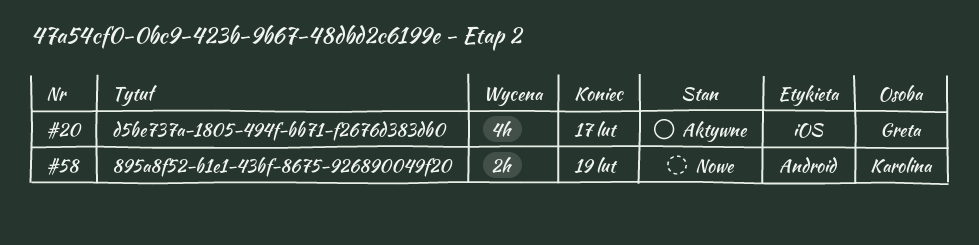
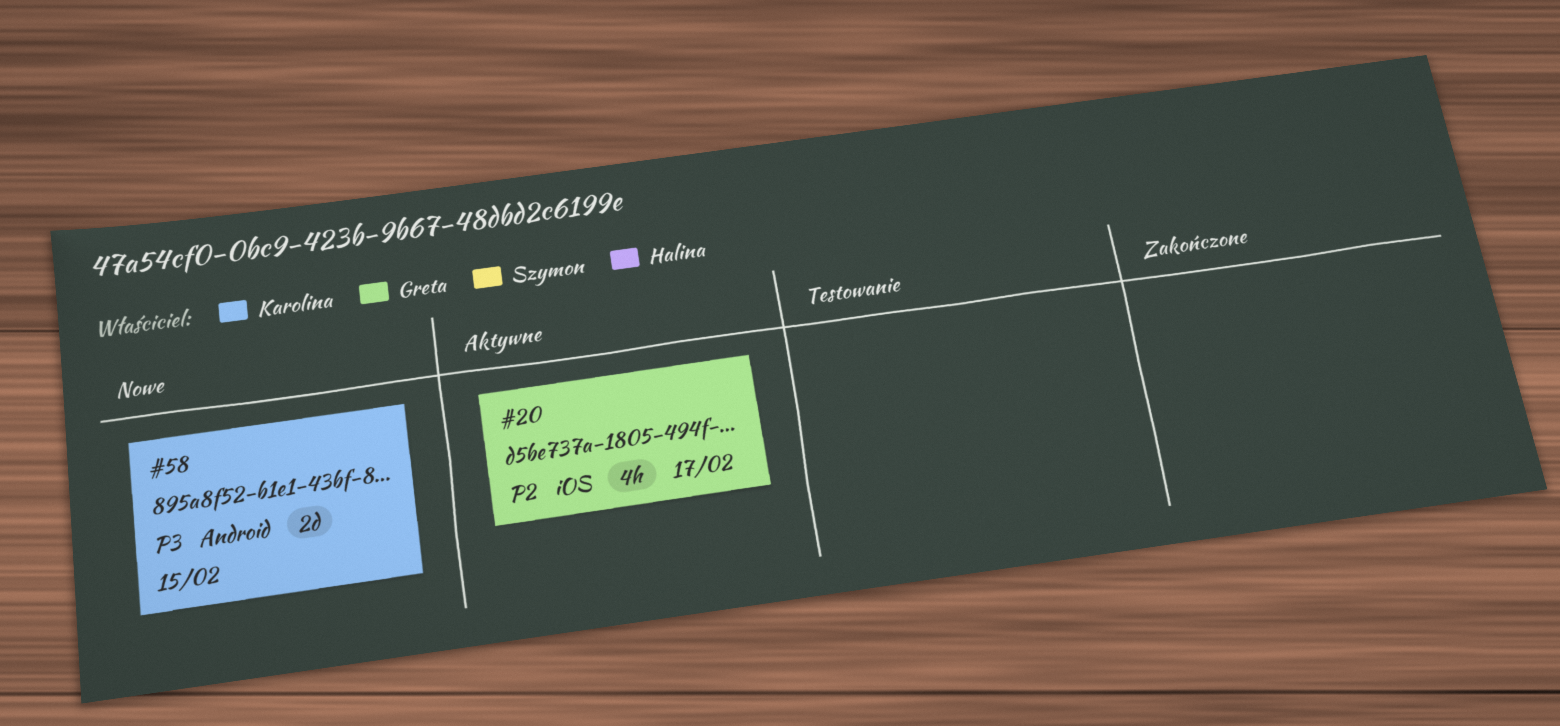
#58, estimate: 2h -> 2d
#58, due: Feb 19 -> Feb 15

